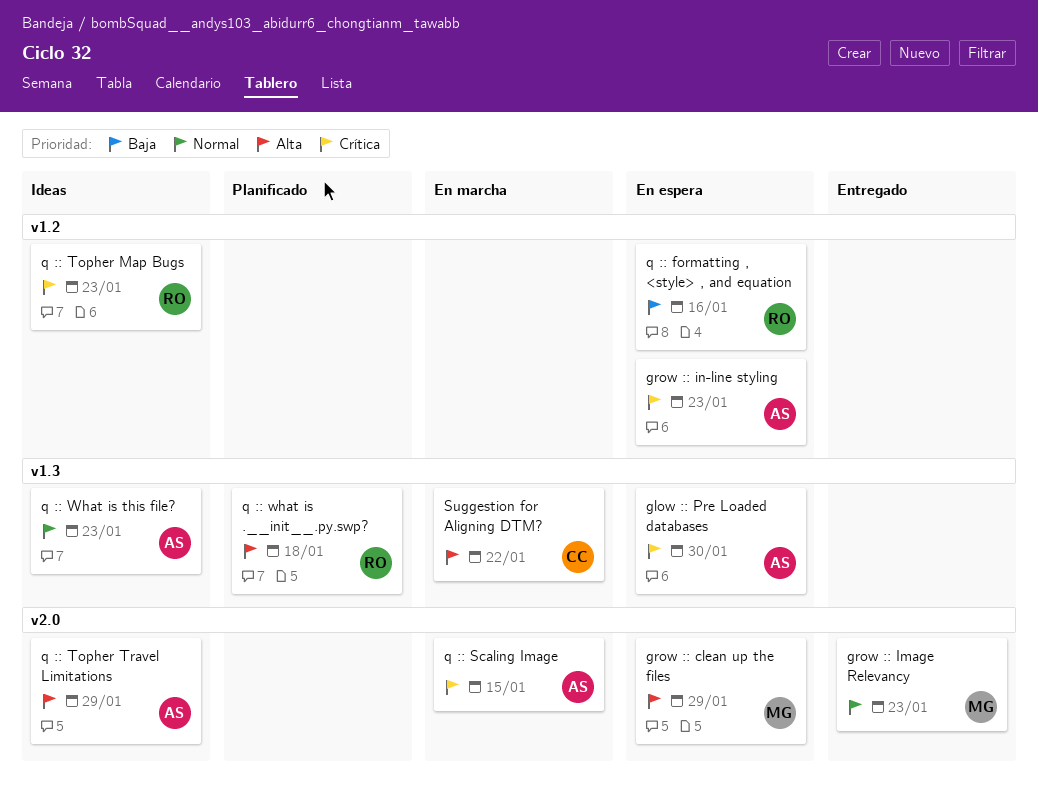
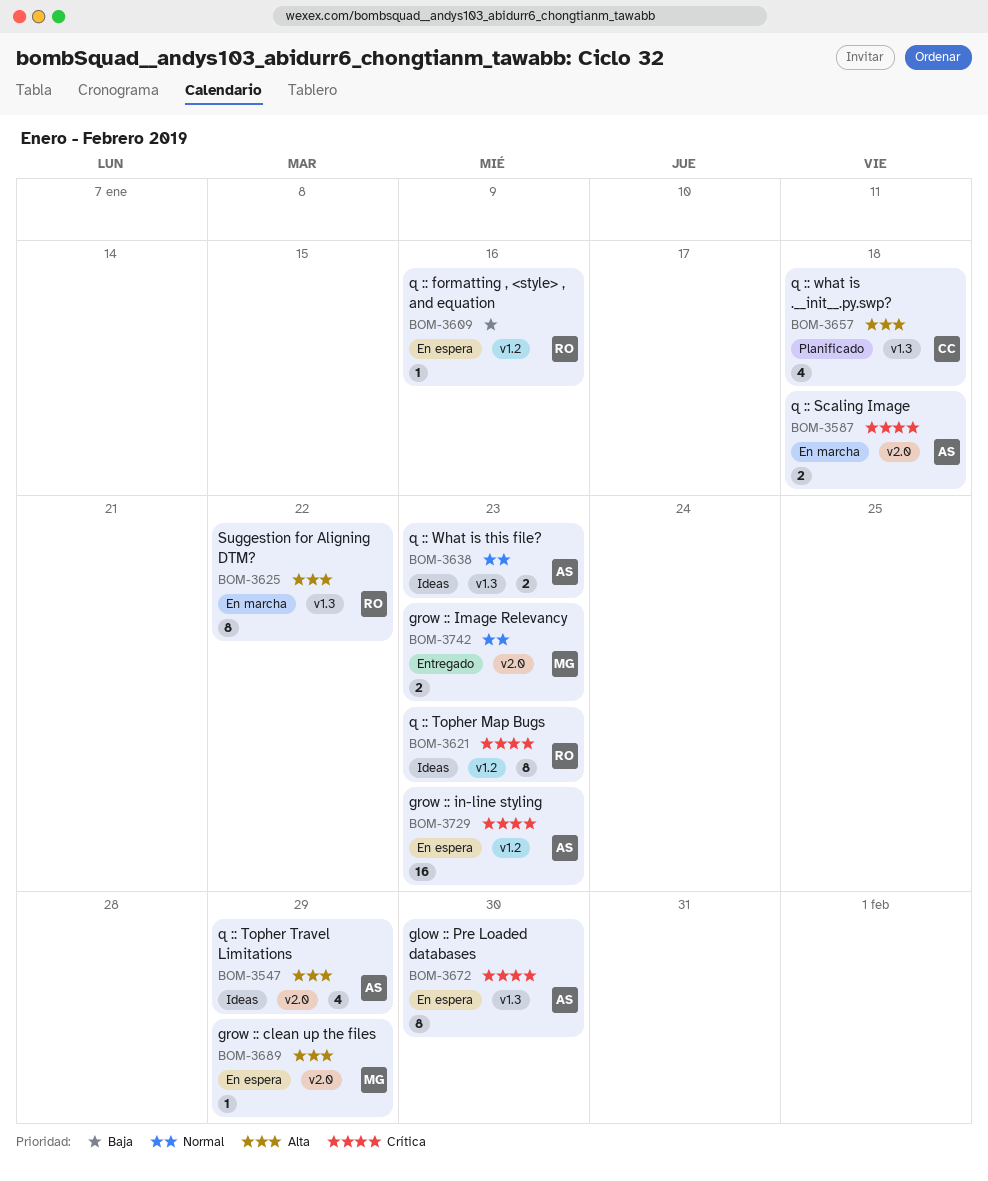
q :: Scaling Image, due: Jan 15 -> Jan 18
q :: what is .__init__.py.swp?, owner: RO -> CC
Suggestion for Aligning DTM?, owner: CC -> RO

